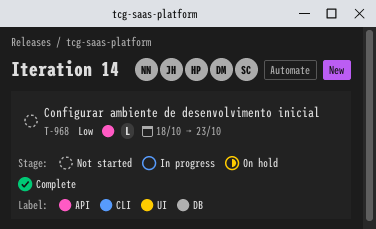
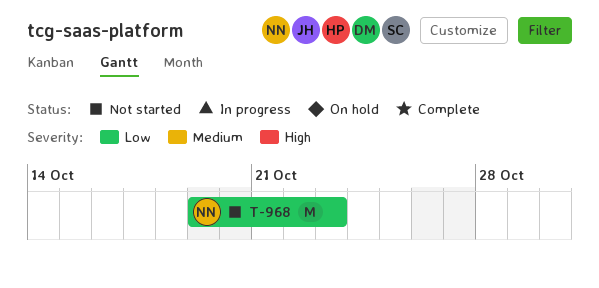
T-968, estimate: L -> M
T-968, start: Oct 18 -> Oct 19

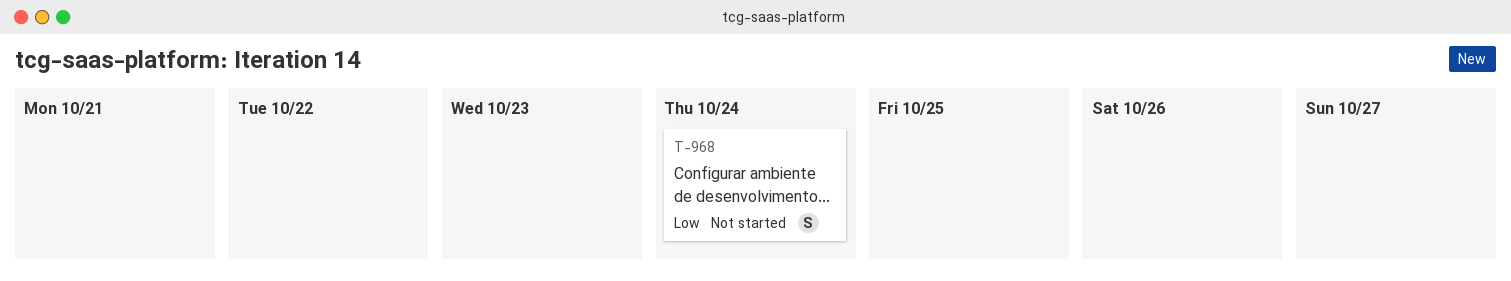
T-968, estimate: M -> S
T-968, due: Oct 23 -> Oct 24

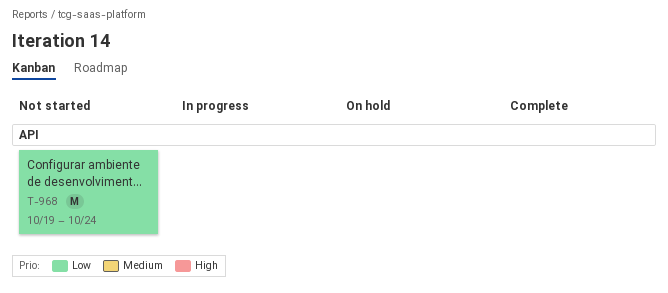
T-968, estimate: S -> M

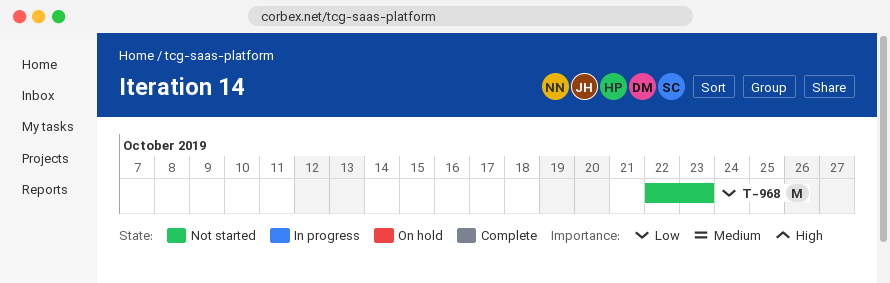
T-968, start: Oct 19 -> Oct 22
T-968, due: Oct 24 -> Oct 23

